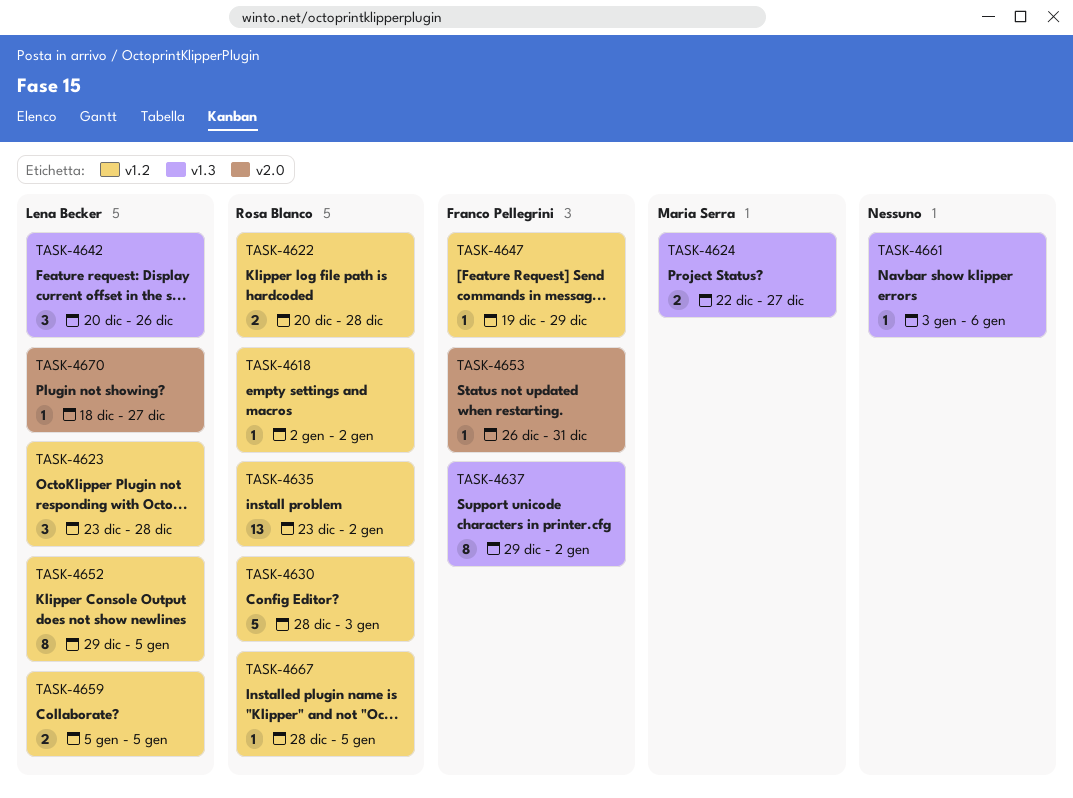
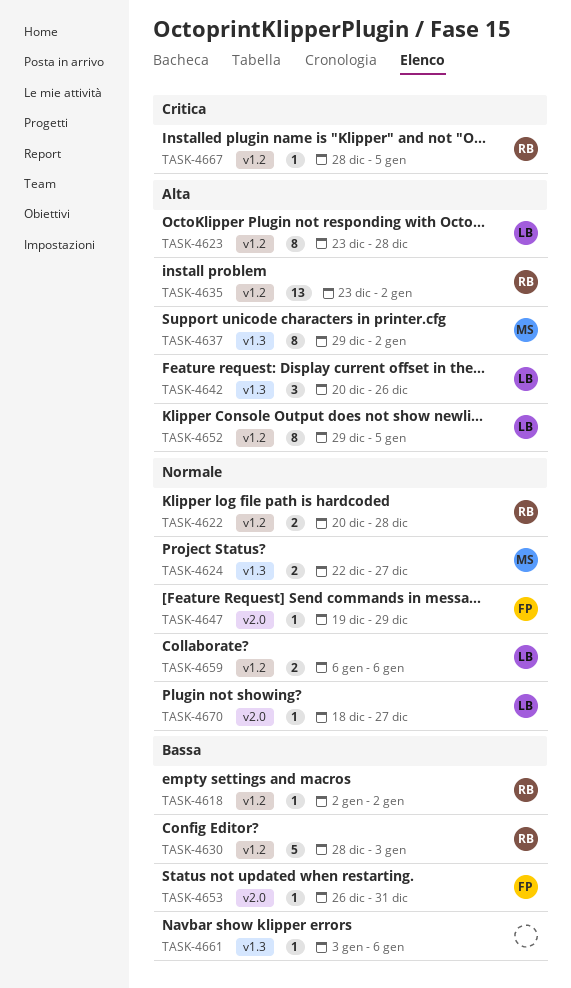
TASK-4623, estimate: 3 -> 8
TASK-4637, owner: Franco Pellegrini -> Maria Serra
TASK-4647, label: v1.2 -> v2.0
TASK-4659, start: Jan 5 -> Jan 6
TASK-4659, due: Jan 5 -> Jan 6

